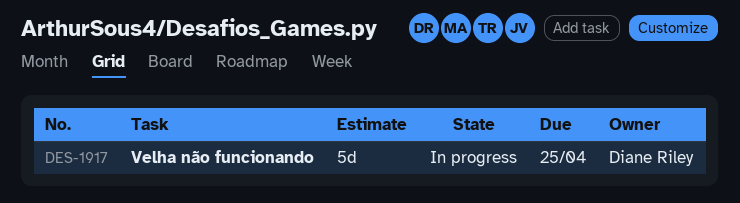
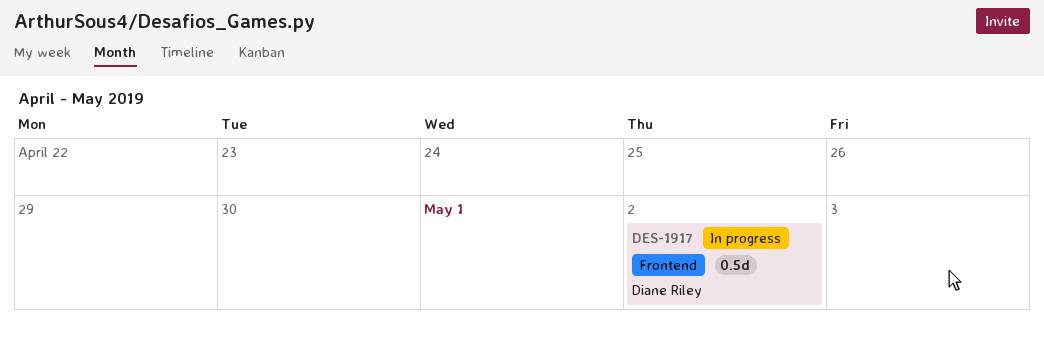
DES-1917, estimate: 5d -> 0.5d
DES-1917, due: Apr 25 -> May 2

